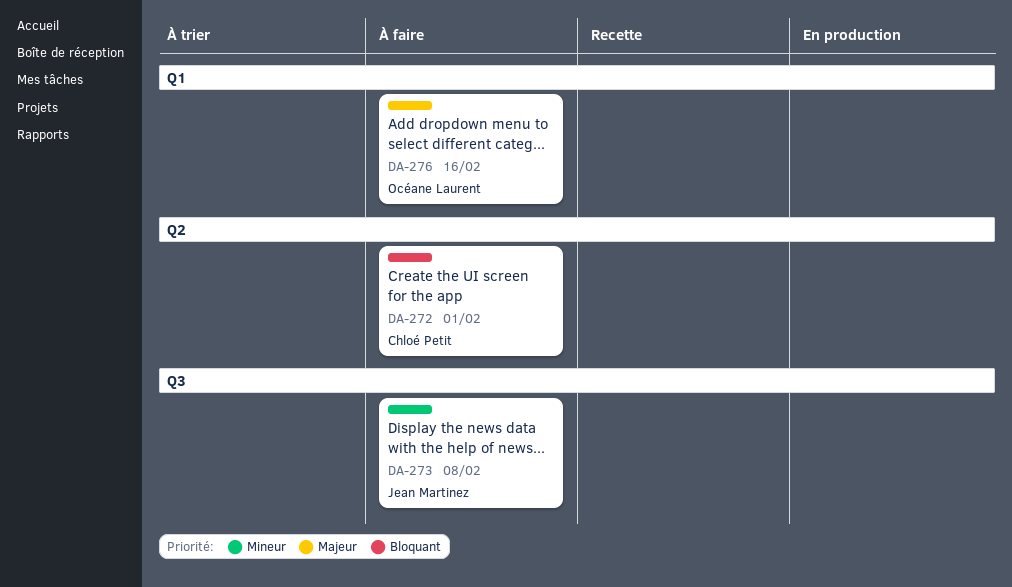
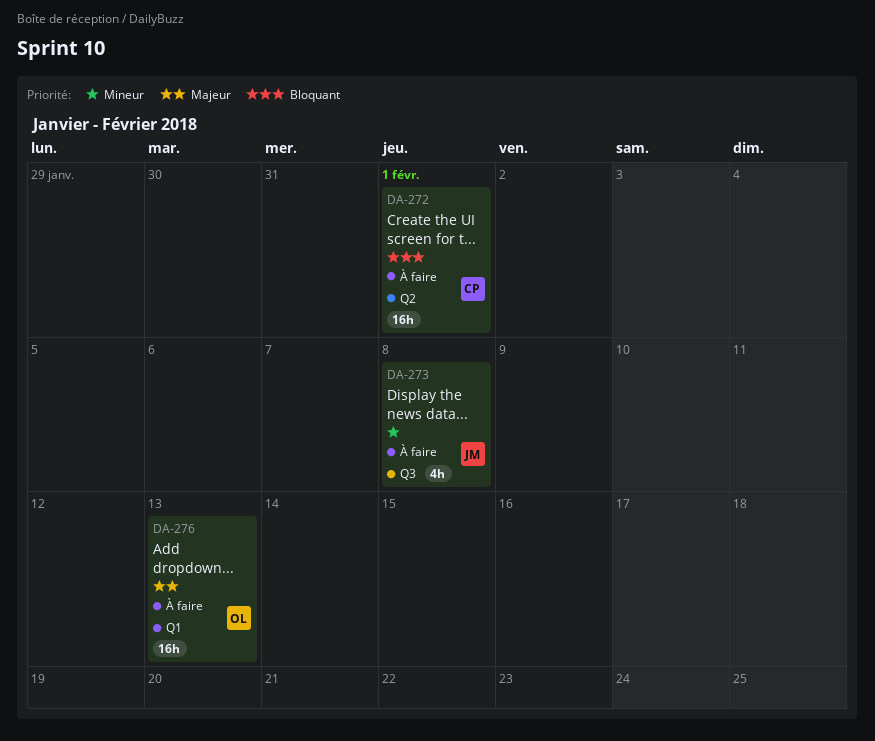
DA-276, due: Feb 16 -> Feb 13

